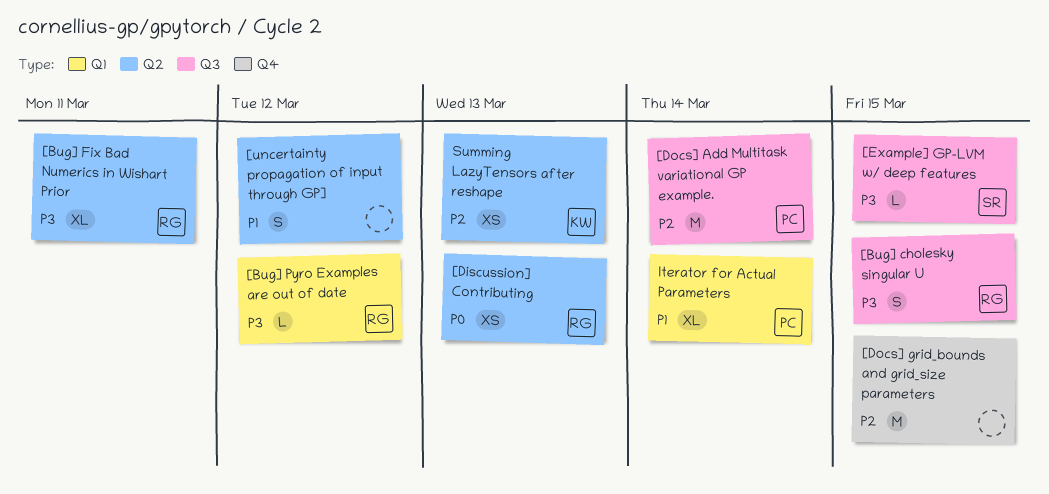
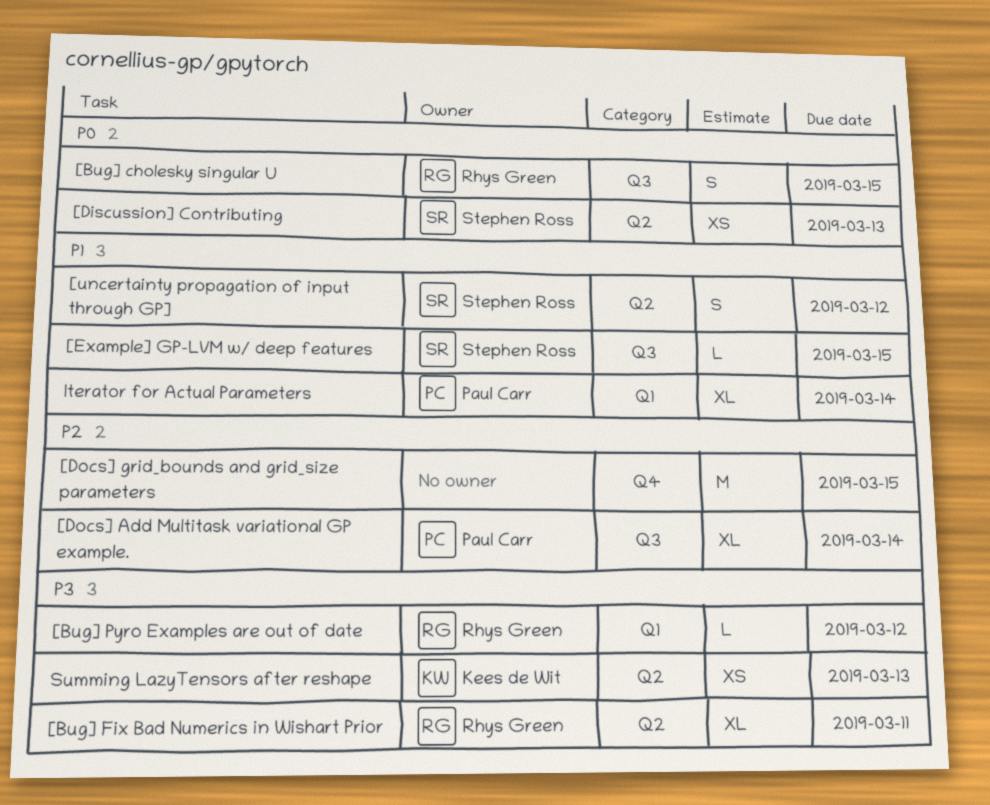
[Bug] cholesky singular U, priority: P3 -> P0
[Discussion] Contributing, owner: Rhys Green -> Stephen Ross
[Docs] Add Multitask variational GP example., estimate: M -> XL
[Example] GP-LVM w/ deep features, priority: P3 -> P1
[uncertainty propagation of input through GP], owner: none -> Stephen Ross
Summing LazyTensors after reshape, priority: P2 -> P3

